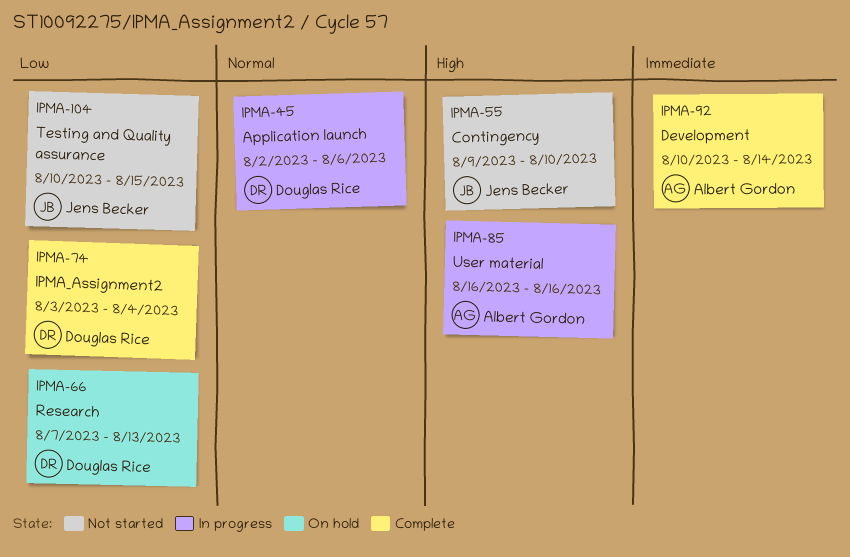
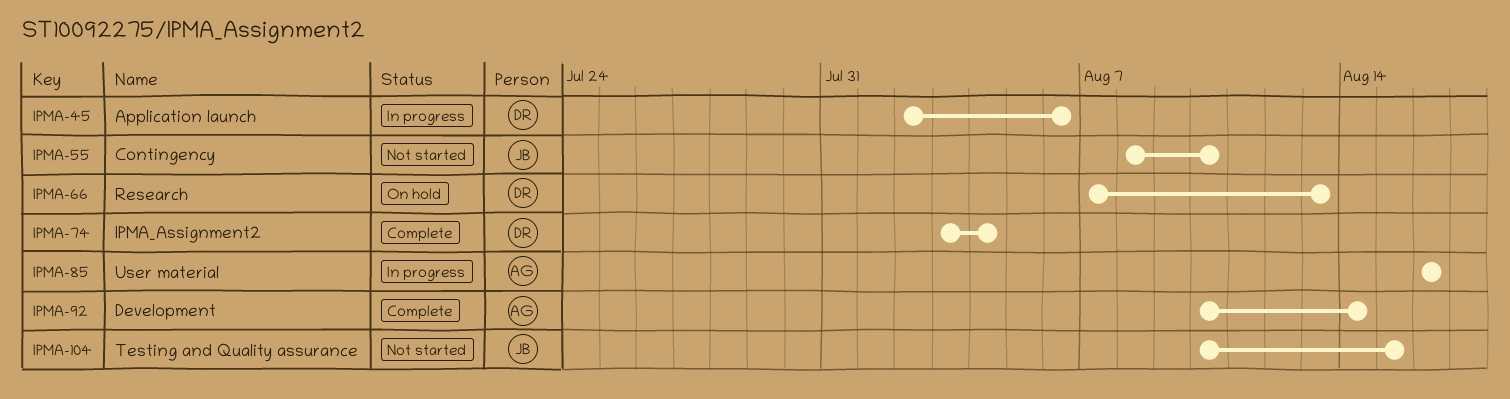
IPMA-55, start: Aug 9 -> Aug 8

